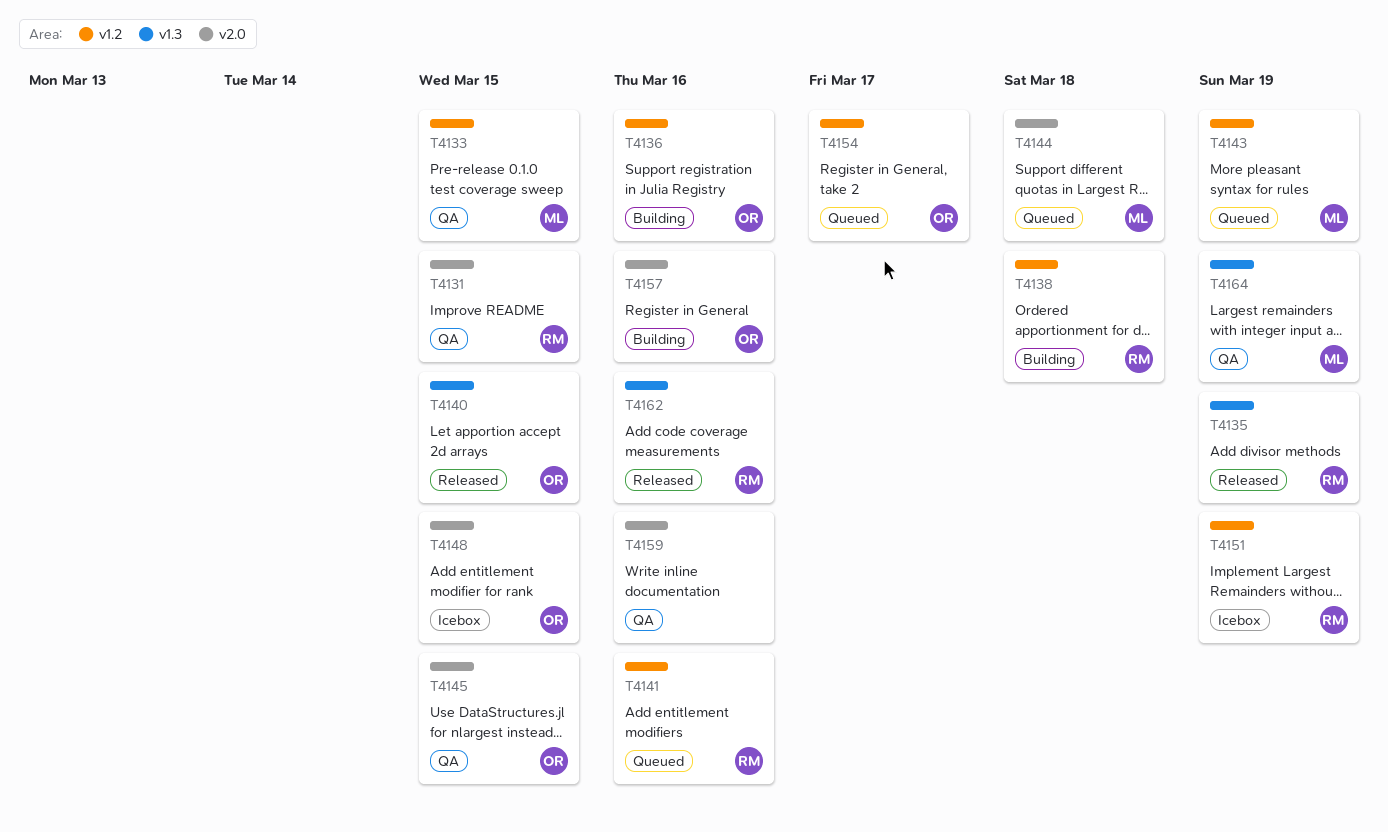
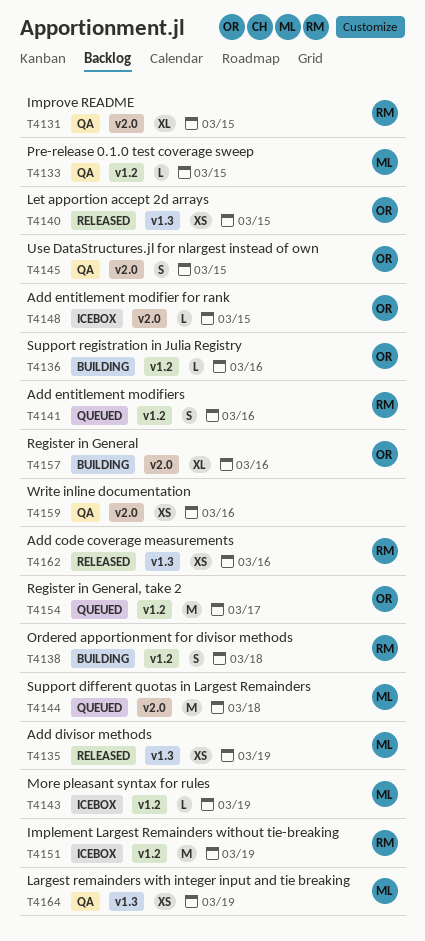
T4135, owner: RM -> ML
T4143, status: Queued -> Icebox

